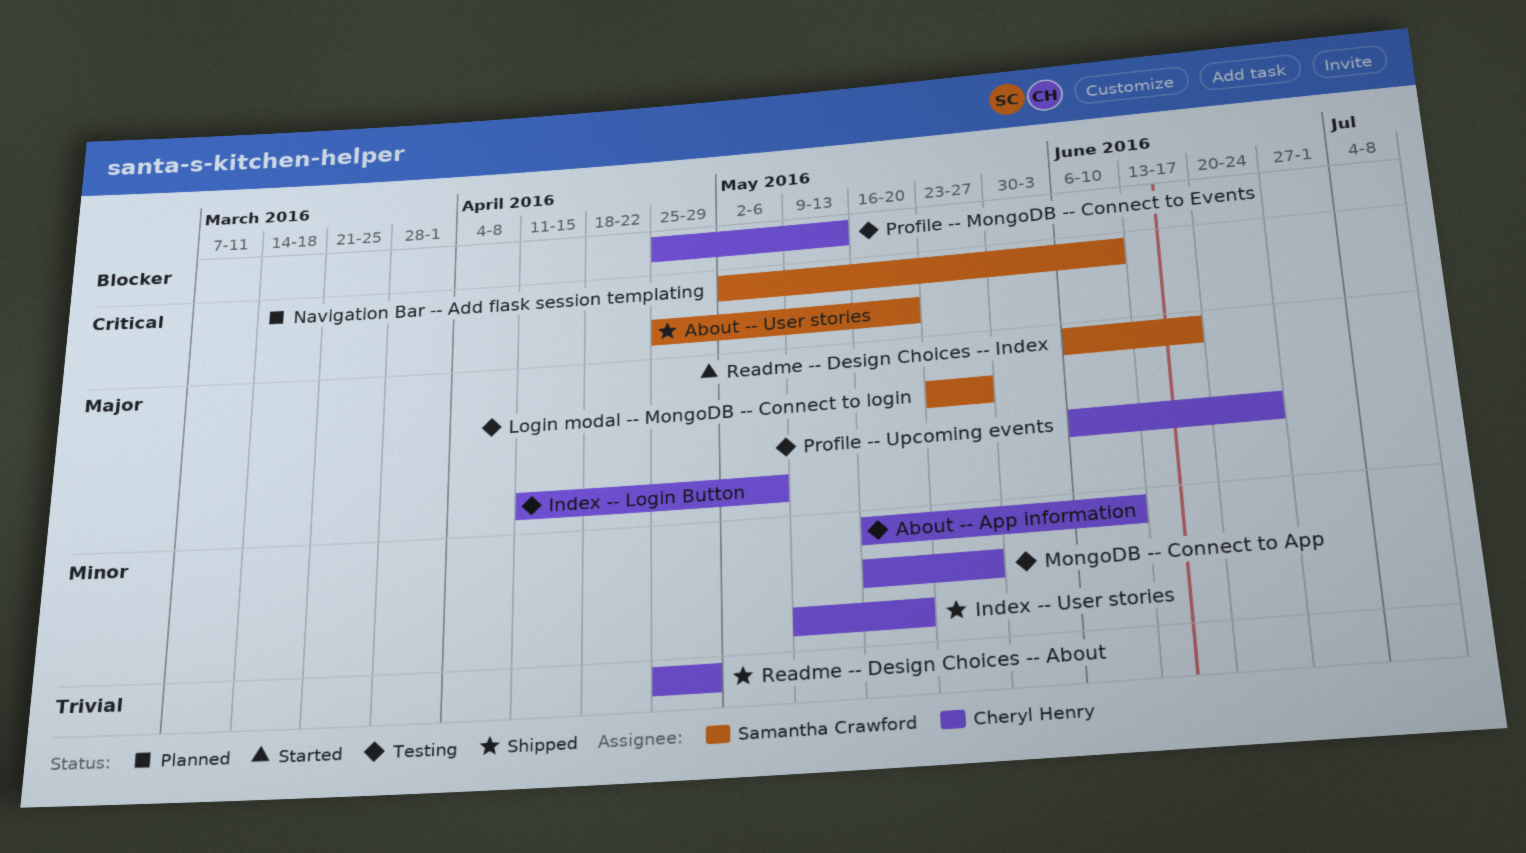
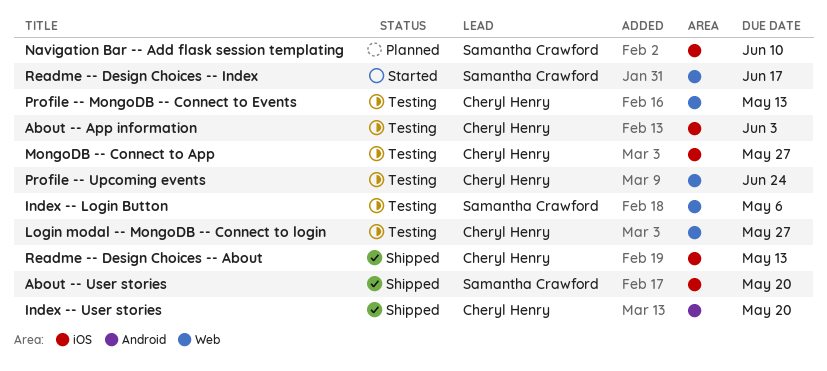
About -- App information, due: Jun 10 -> Jun 3
Index -- Login Button, owner: Cheryl Henry -> Samantha Crawford
Login modal -- MongoDB -- Connect to login, owner: Samantha Crawford -> Cheryl Henry
Readme -- Design Choices -- About, due: Apr 29 -> May 13

